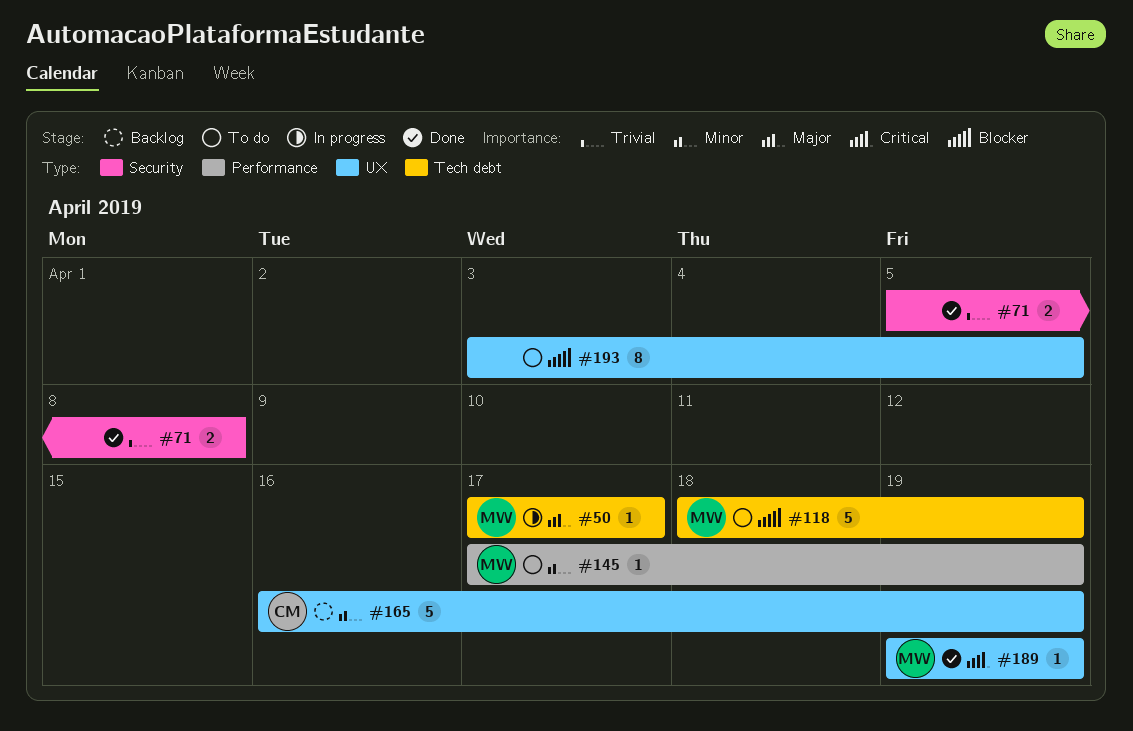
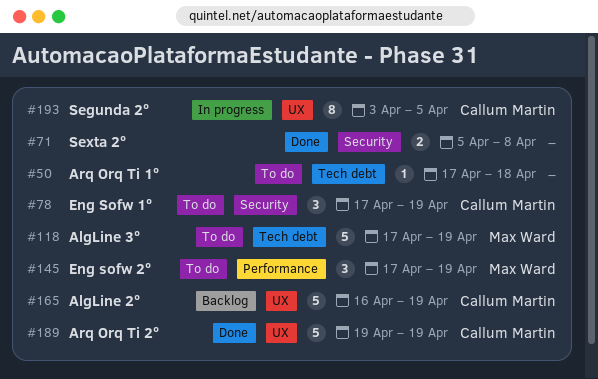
#50, status: In progress -> To do
#50, owner: Max Ward -> none
#50, due: Apr 17 -> Apr 18
#78: none -> present
#118, start: Apr 18 -> Apr 17
#145, estimate: 1 -> 3
#189, owner: Max Ward -> Callum Martin
#189, estimate: 1 -> 5
#193, status: To do -> In progress
#193, owner: none -> Callum Martin

